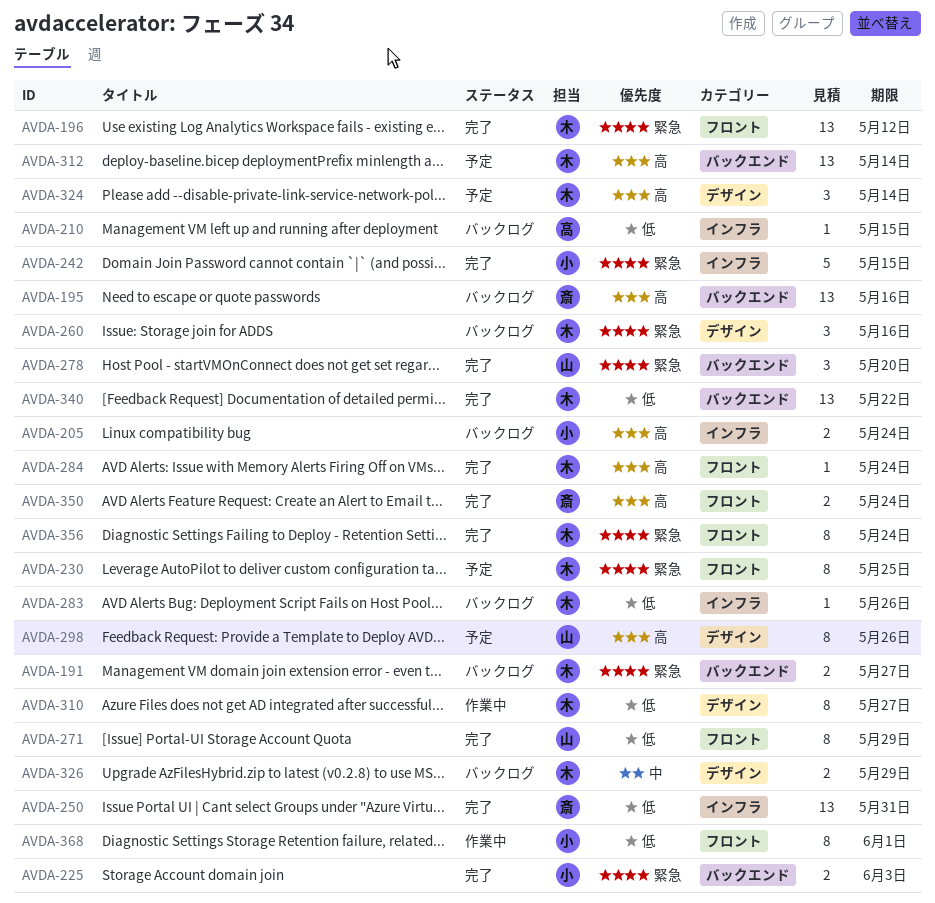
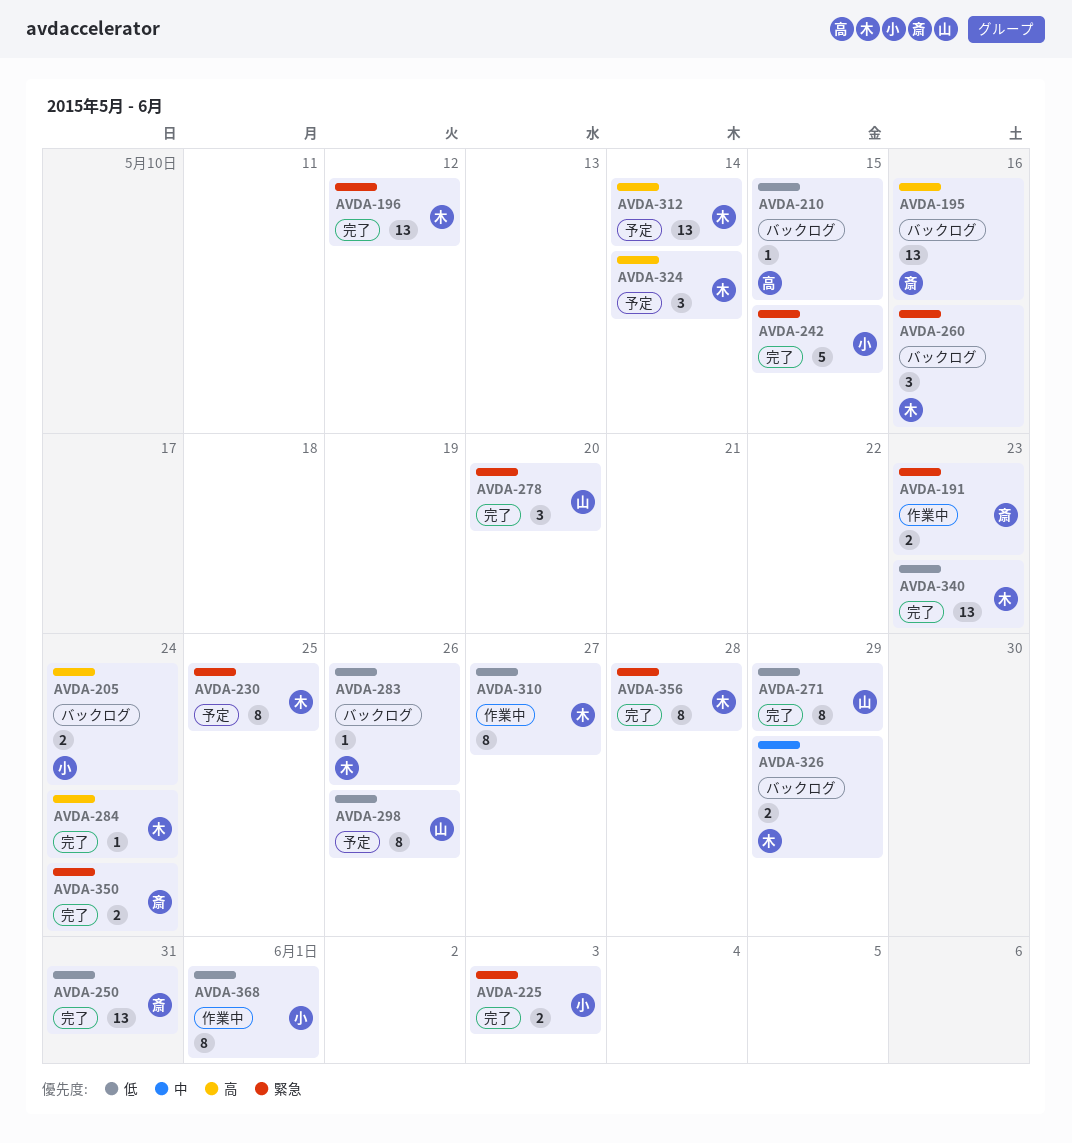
AVDA-191, status: バックログ -> 作業中
AVDA-191, owner: 木 -> 斎
AVDA-191, due: May 27 -> May 23
AVDA-298, priority: 高 -> 低
AVDA-340, due: May 22 -> May 23
AVDA-350, priority: 高 -> 緊急
AVDA-356, due: May 24 -> May 28

